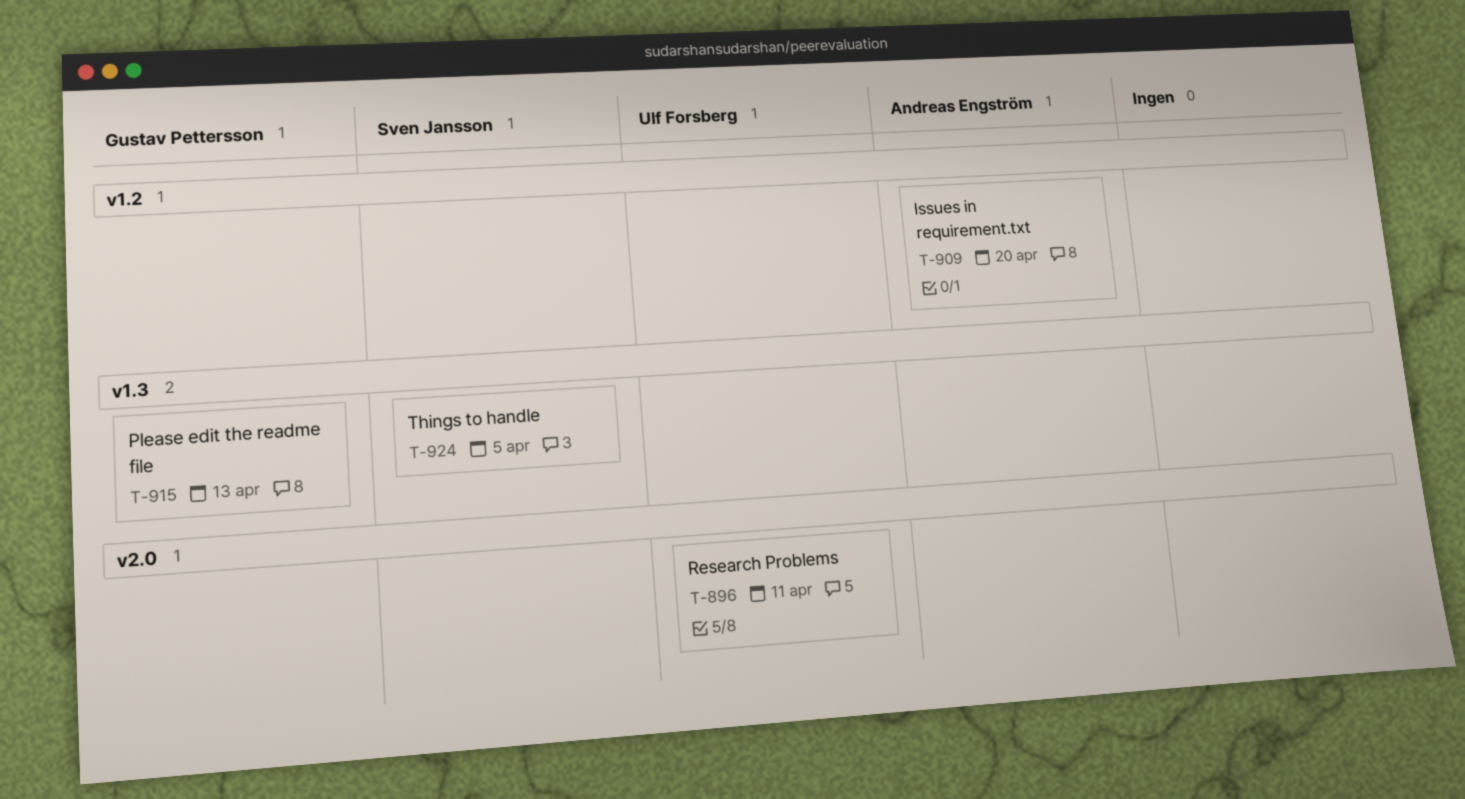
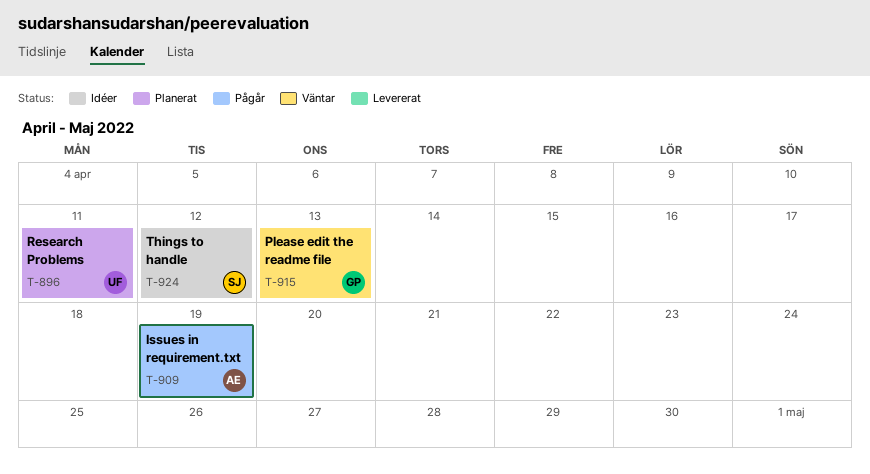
T-909, due: Apr 20 -> Apr 19
T-924, due: Apr 5 -> Apr 12

